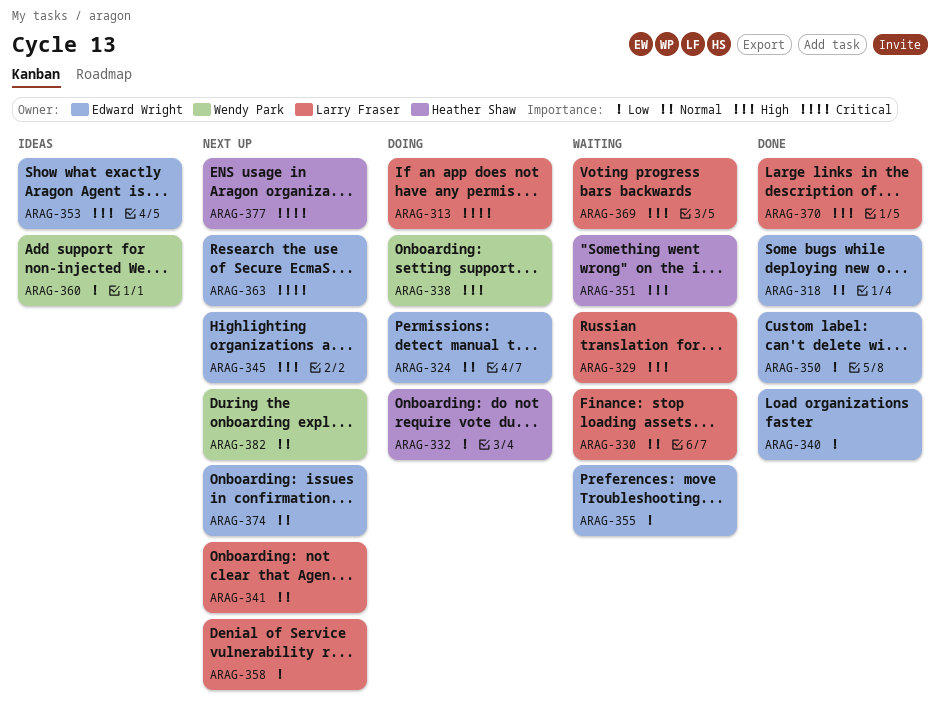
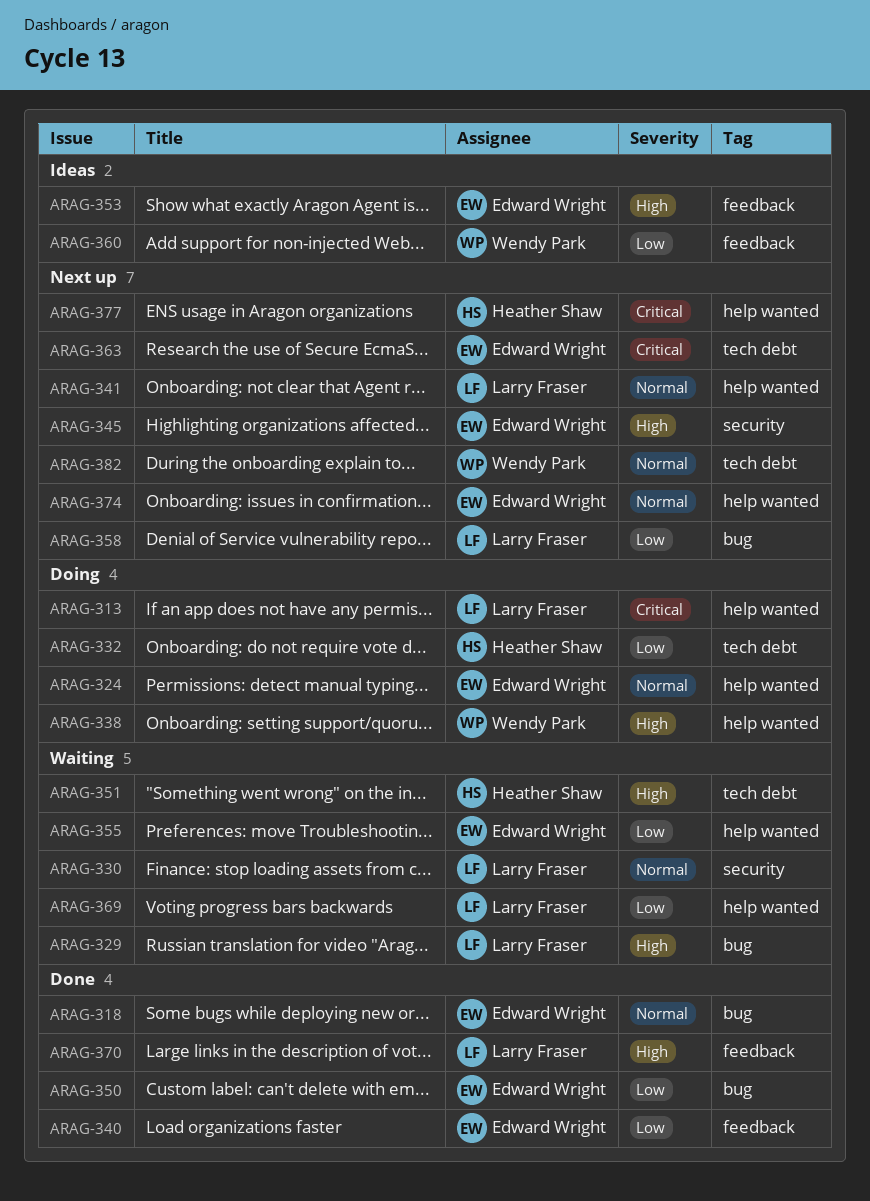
ARAG-369, priority: High -> Low

